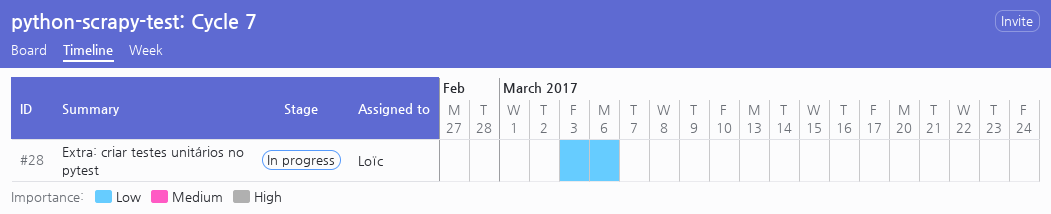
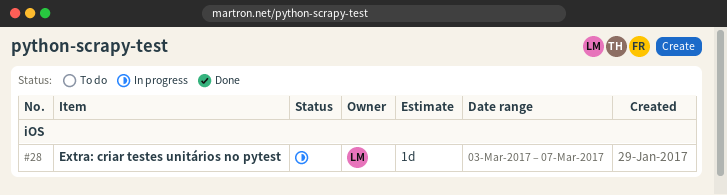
#28, due: Mar 6 -> Mar 7

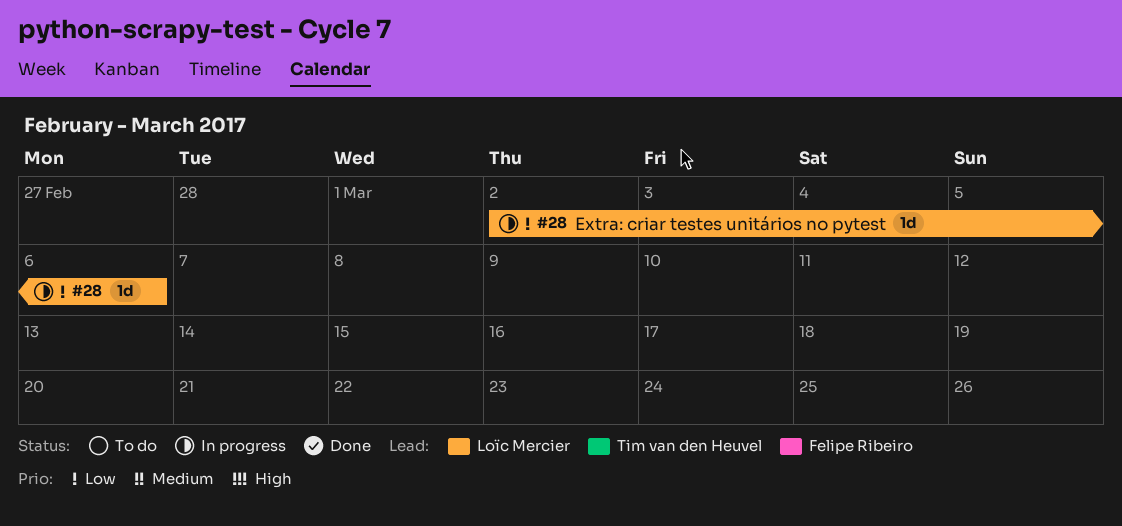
#28, start: Mar 3 -> Mar 2
#28, due: Mar 7 -> Mar 6

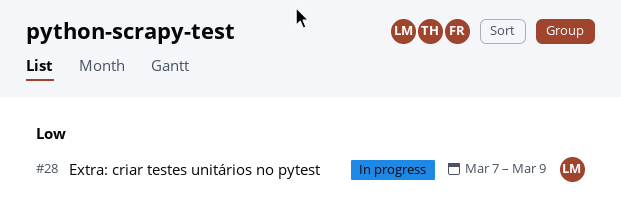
#28, start: Mar 2 -> Mar 7
#28, due: Mar 6 -> Mar 9

